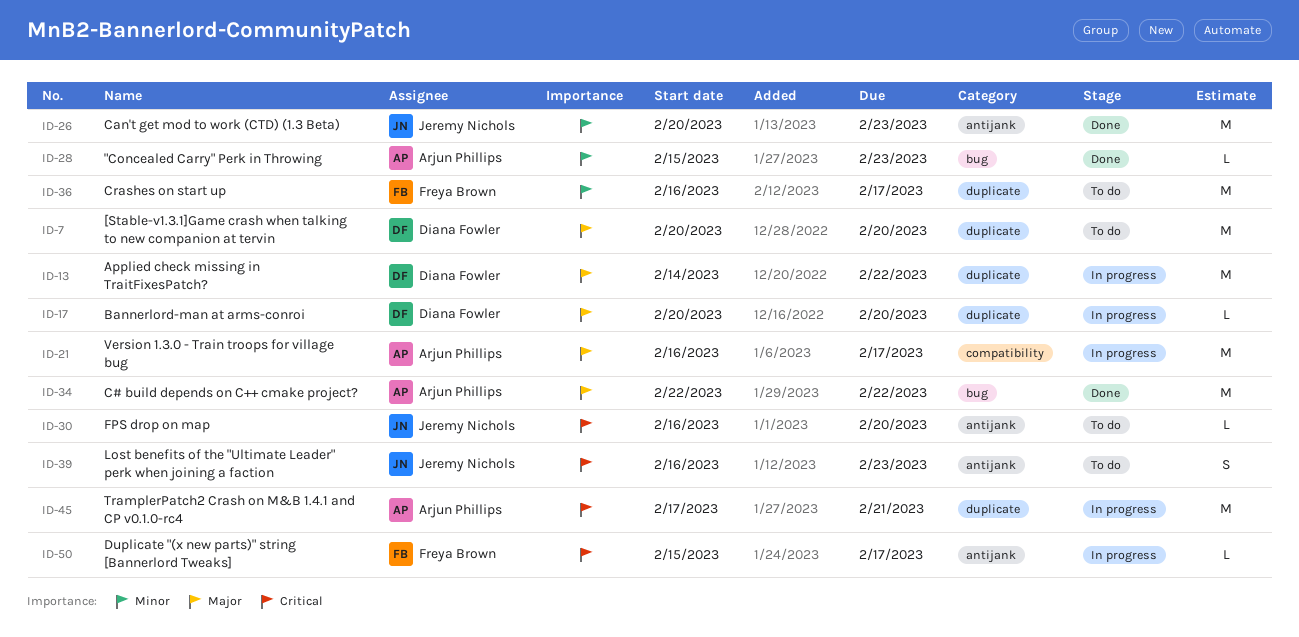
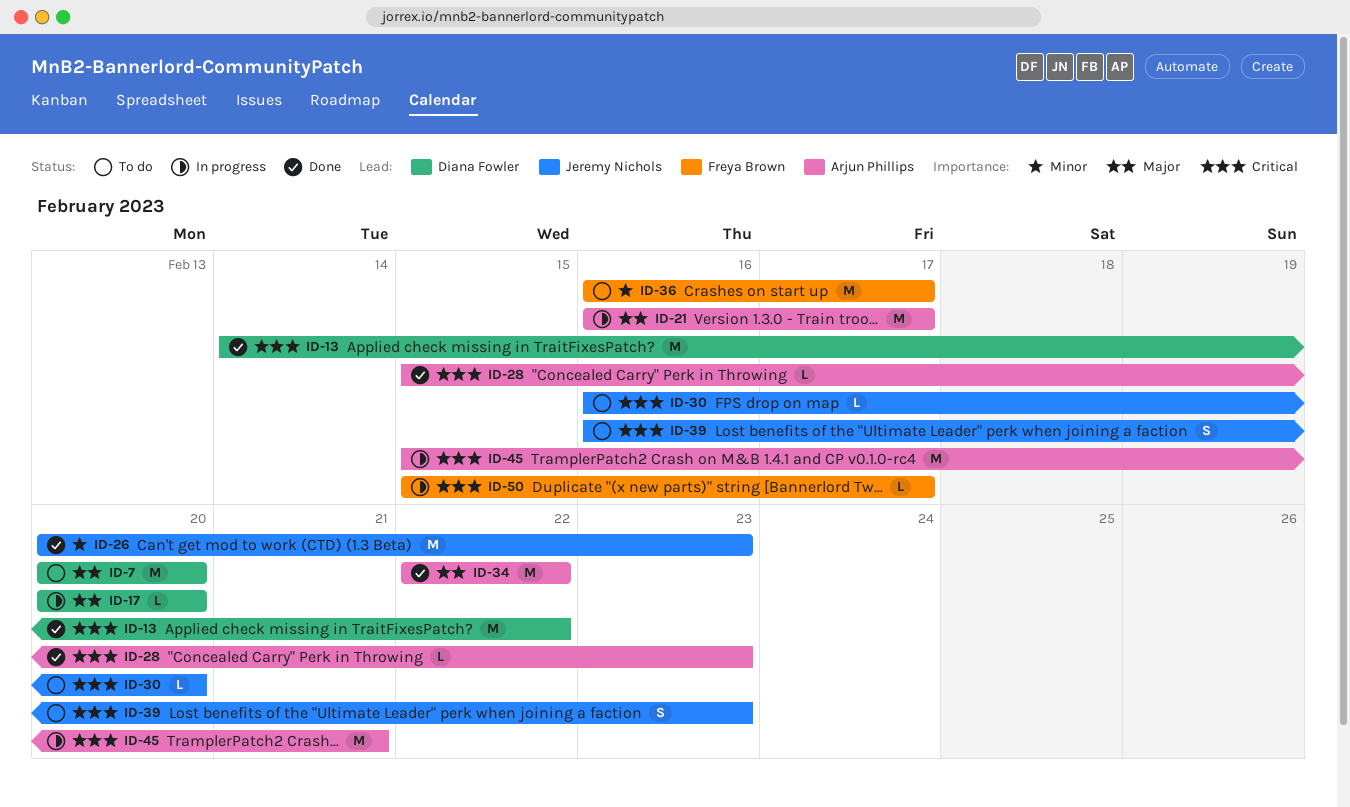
ID-13, status: In progress -> Done
ID-13, priority: Major -> Critical
ID-28, priority: Minor -> Critical
ID-45, start: Feb 17 -> Feb 15

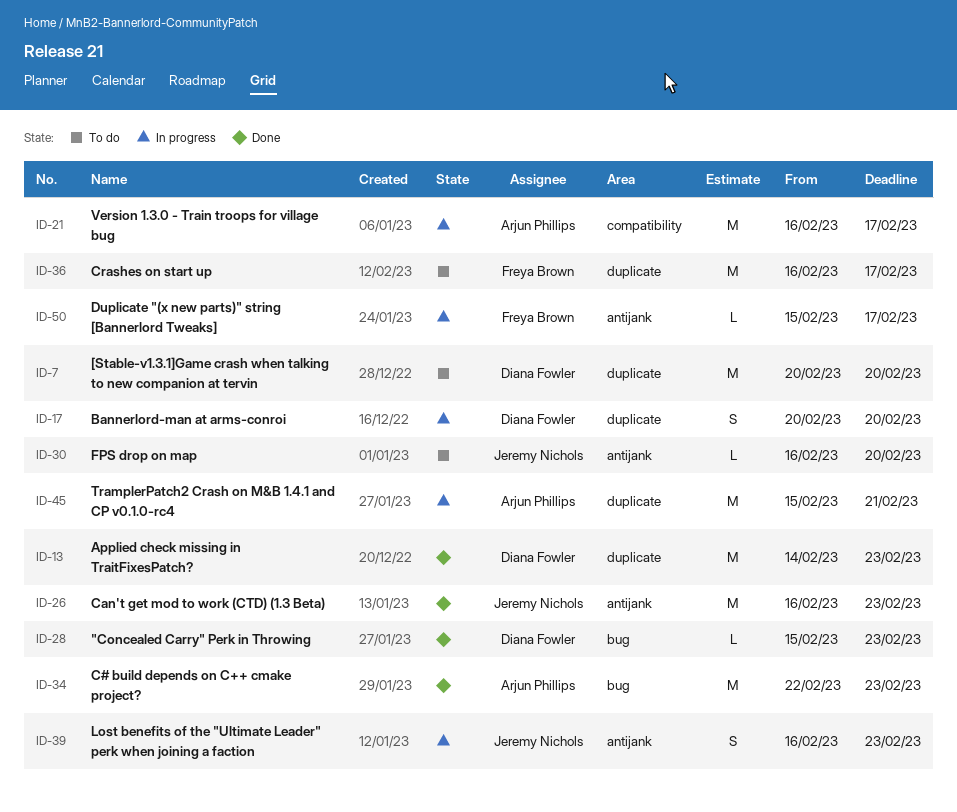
ID-13, due: Feb 22 -> Feb 23
ID-17, estimate: L -> S
ID-26, start: Feb 20 -> Feb 16
ID-28, owner: Arjun Phillips -> Diana Fowler
ID-34, due: Feb 22 -> Feb 23
ID-39, status: To do -> In progress

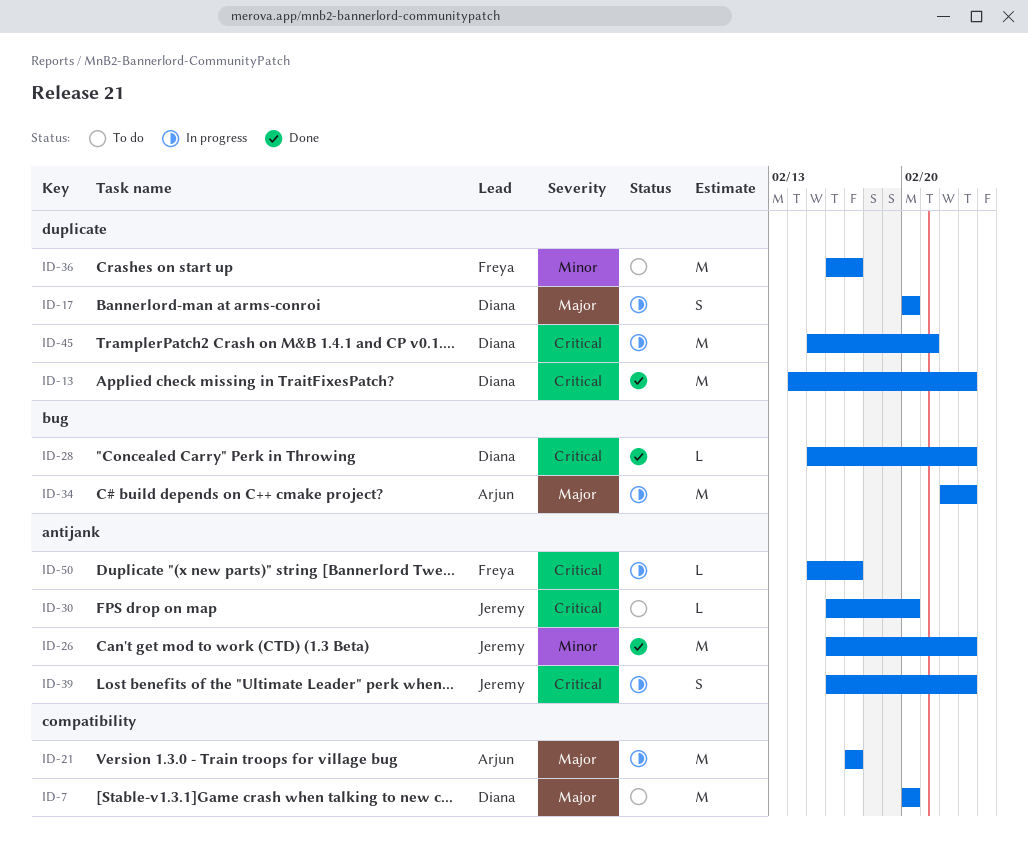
ID-7, label: duplicate -> compatibility
ID-21, start: Feb 16 -> Feb 17
ID-34, status: Done -> In progress
ID-45, owner: Arjun Phillips -> Diana Fowler

